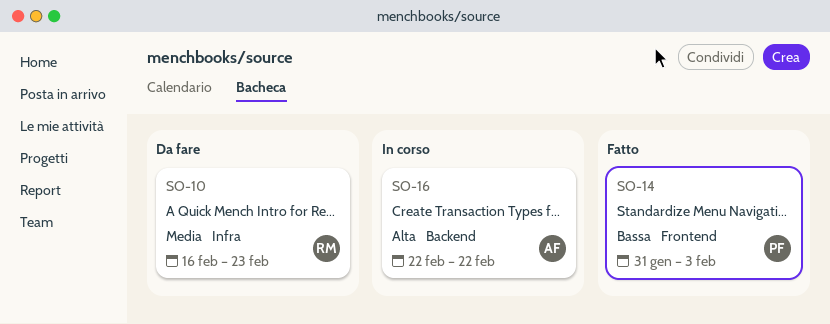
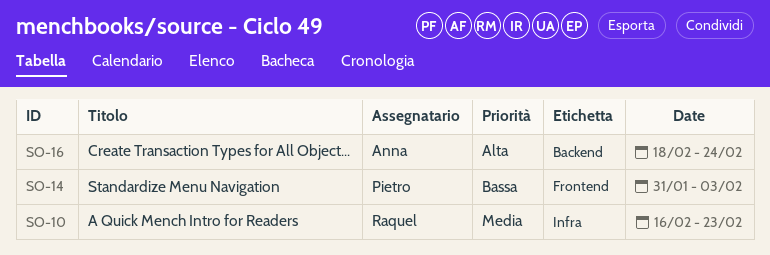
SO-16, start: Feb 22 -> Feb 18
SO-16, due: Feb 22 -> Feb 24

